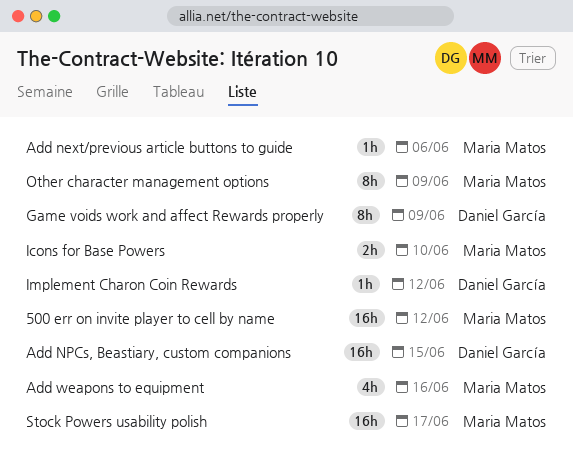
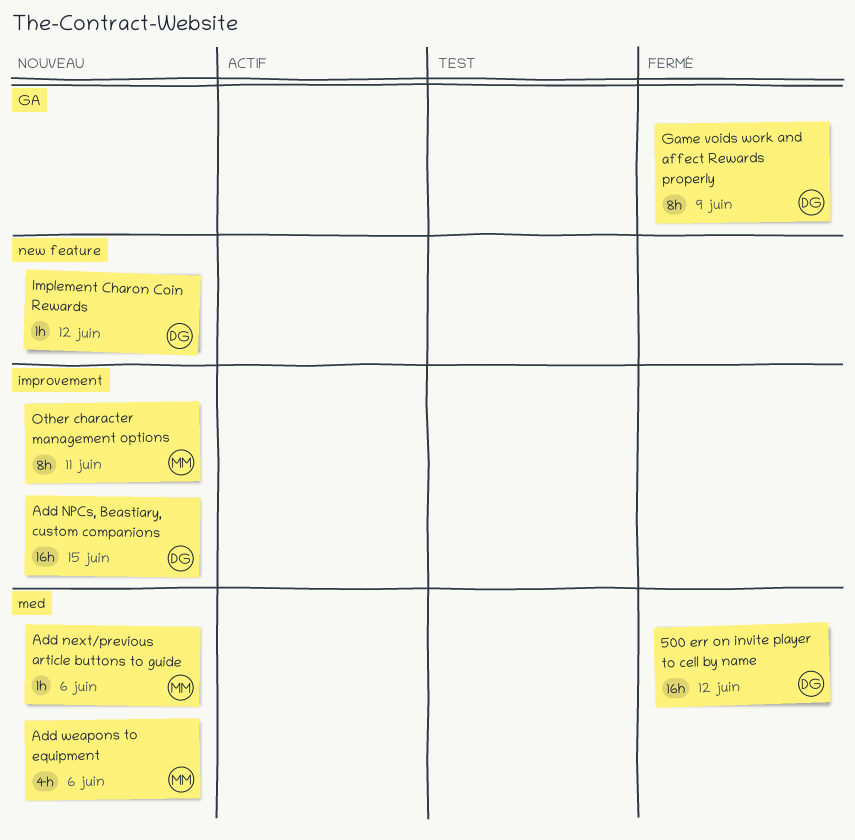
500 err on invite player to cell by name, owner: Maria Matos -> Daniel García
Add weapons to equipment, due: Jun 16 -> Jun 6
Icons for Base Powers: present -> none
Other character management options, due: Jun 9 -> Jun 11
Stock Powers usability polish: present -> none

